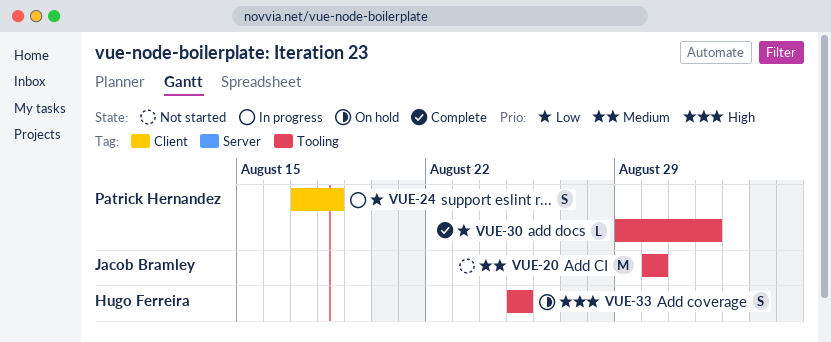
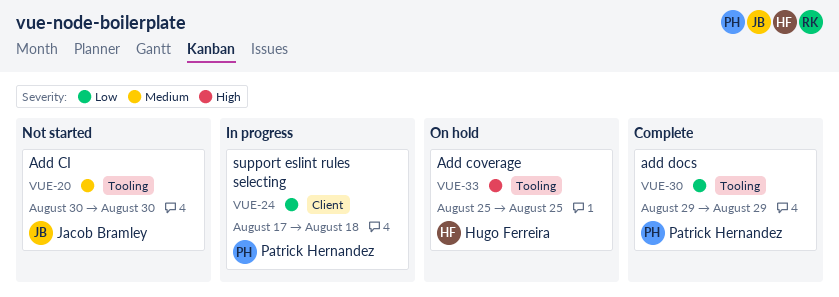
VUE-30, due: Sep 1 -> Aug 29

